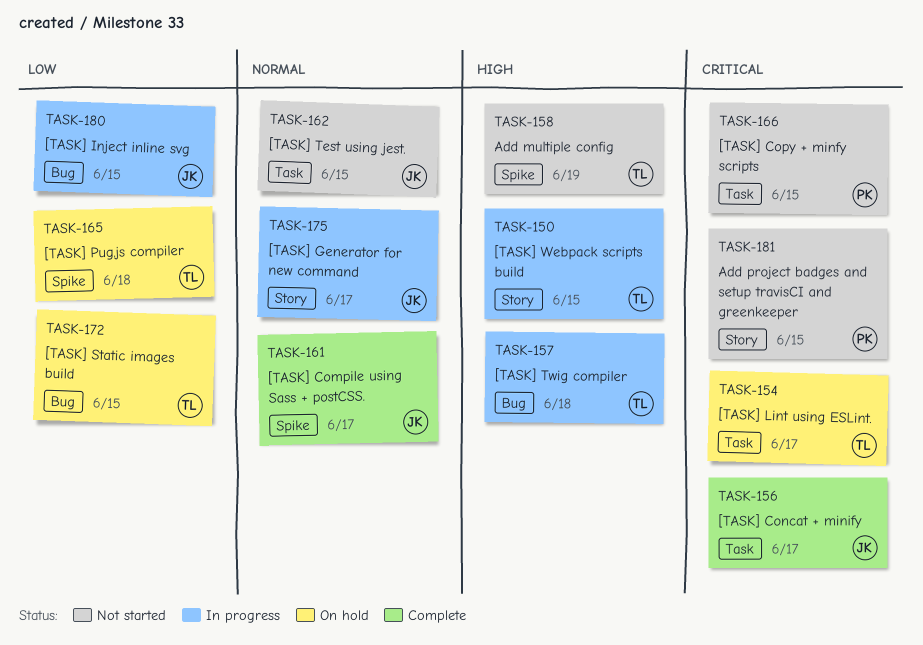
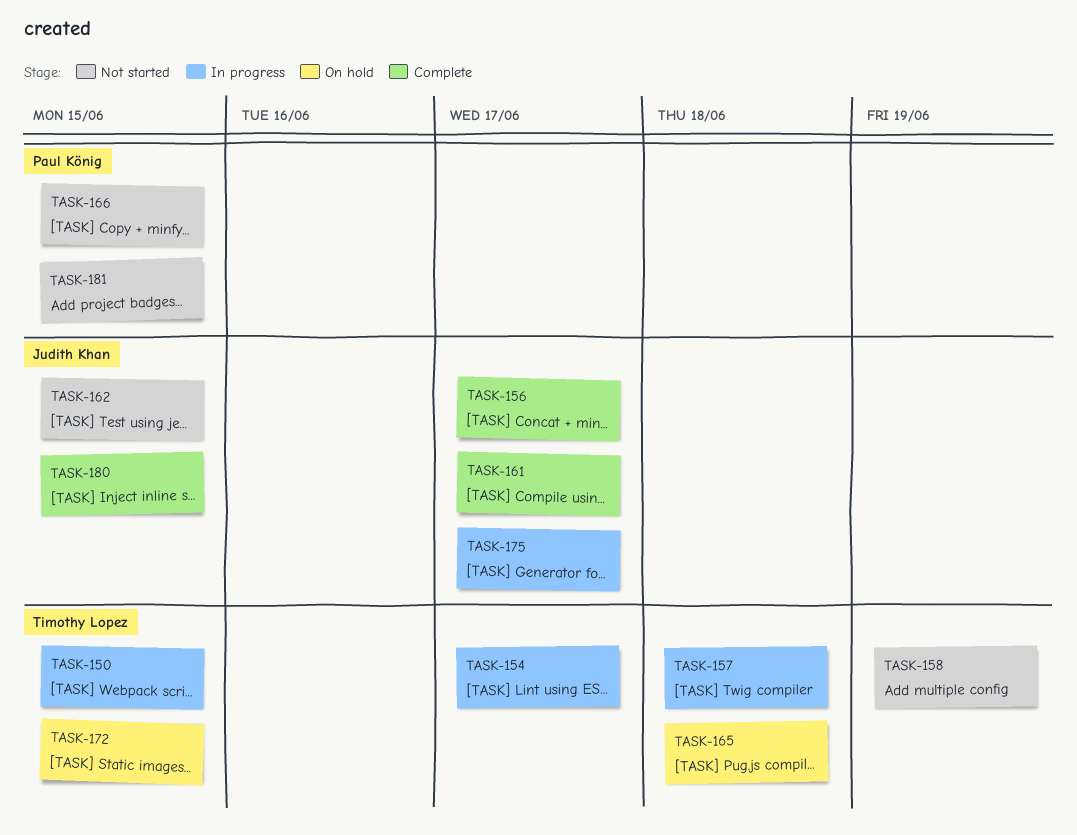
TASK-154, status: On hold -> In progress
TASK-180, status: In progress -> Complete

